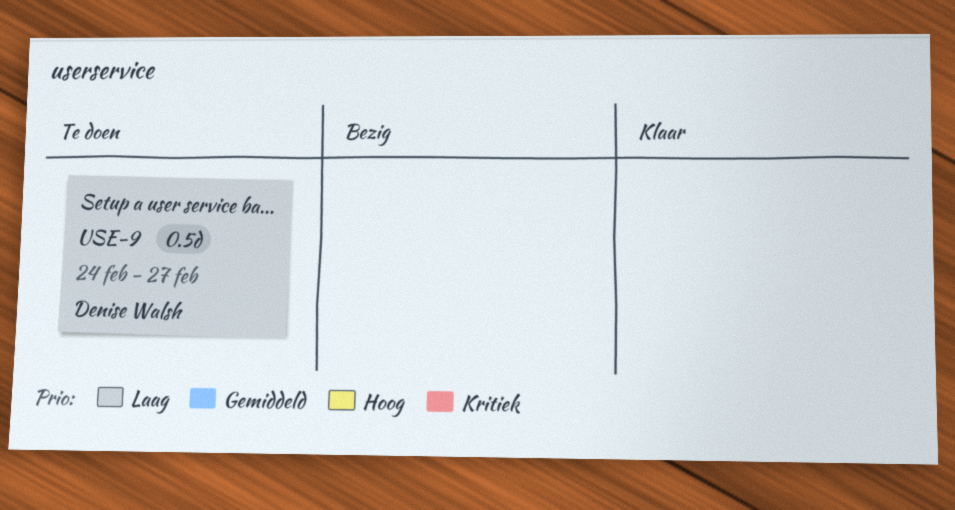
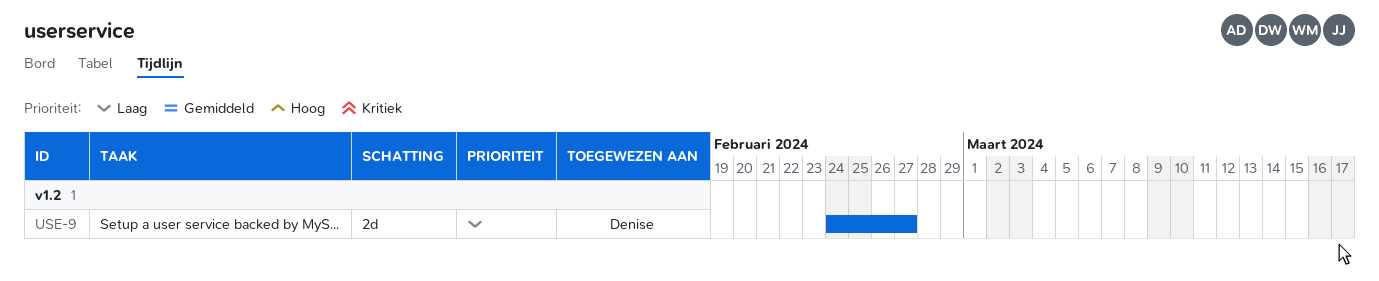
USE-9, estimate: 0.5d -> 2d

